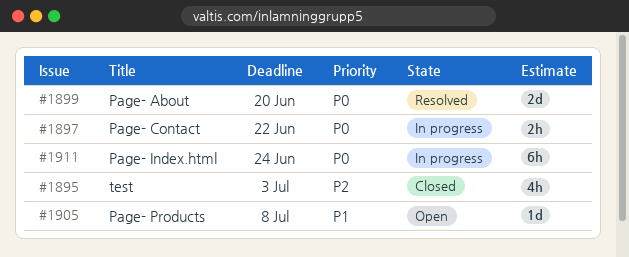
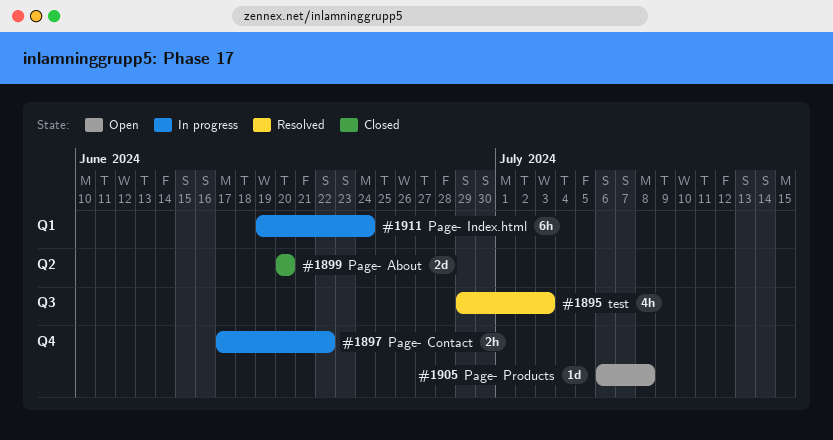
#1895, status: Closed -> Resolved
#1899, status: Resolved -> Closed

